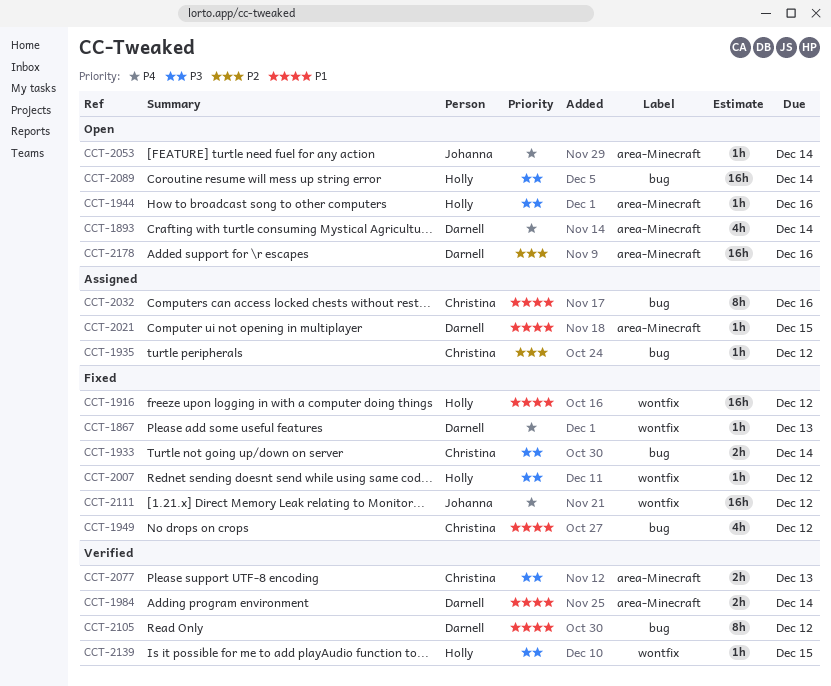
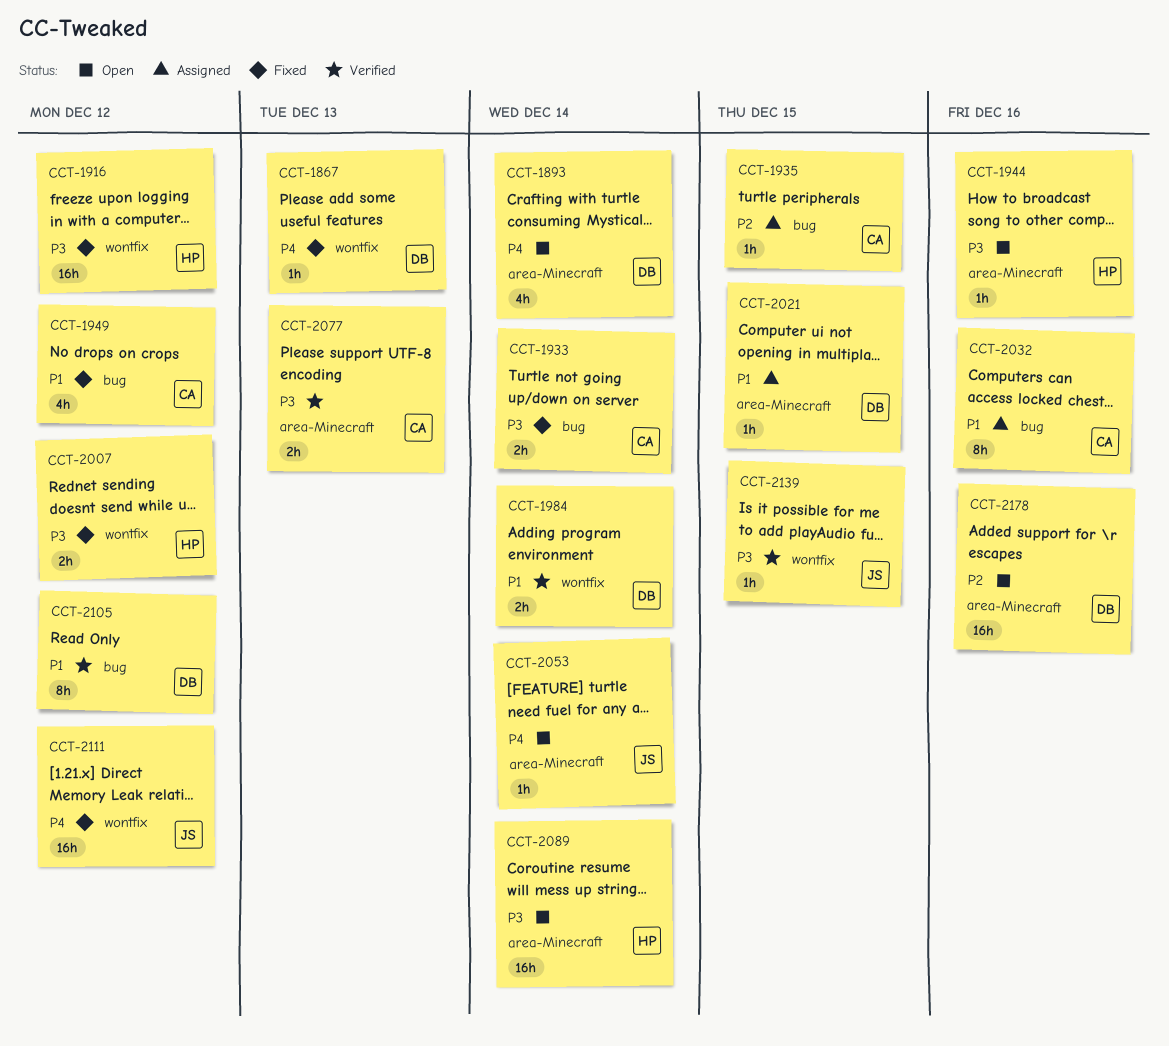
CCT-1916, priority: P1 -> P3
CCT-1935, due: Dec 12 -> Dec 15
CCT-1984, label: area-Minecraft -> wontfix
CCT-2007, estimate: 1h -> 2h
CCT-2089, label: bug -> area-Minecraft
CCT-2139, owner: Holly -> Johanna

